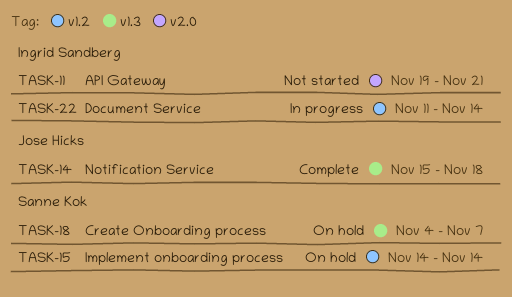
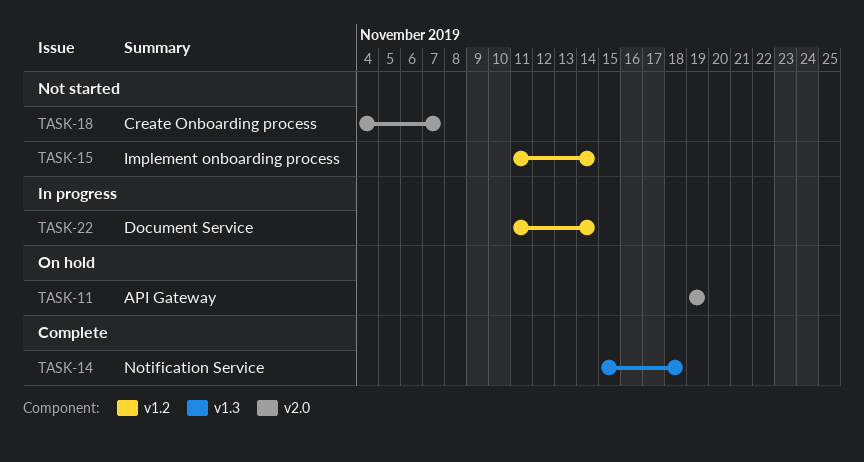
TASK-11, status: Not started -> On hold
TASK-11, due: Nov 21 -> Nov 19
TASK-15, status: On hold -> Not started
TASK-15, start: Nov 14 -> Nov 11
TASK-18, status: On hold -> Not started
TASK-18, label: v1.3 -> v2.0

